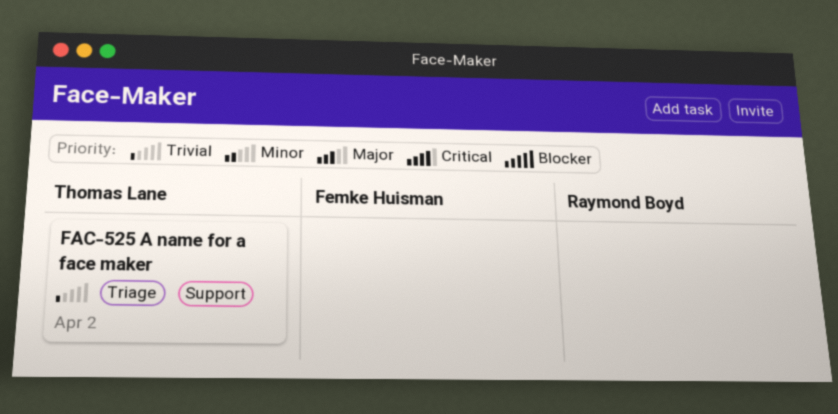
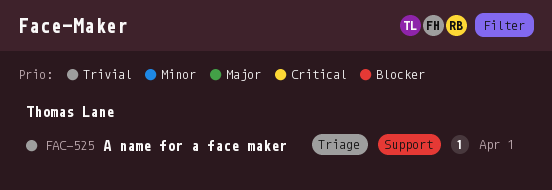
FAC-525, due: Apr 2 -> Apr 1

